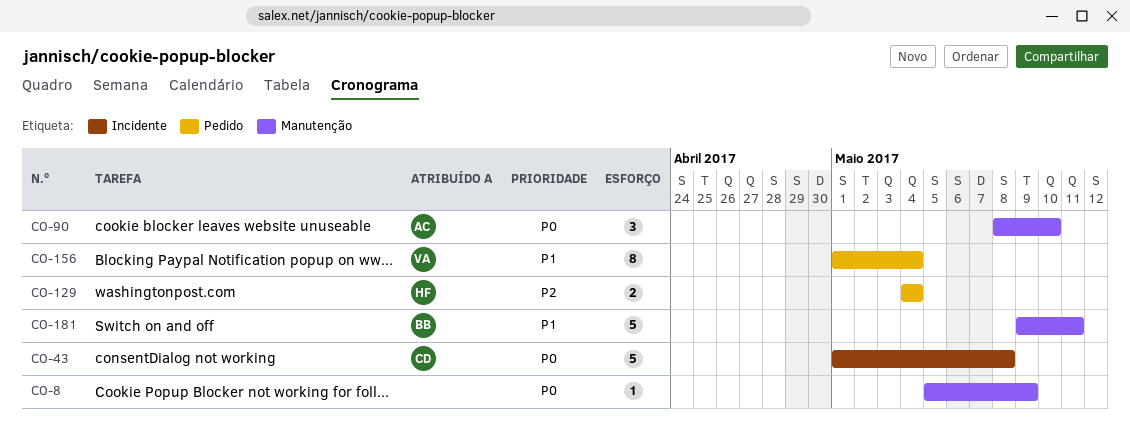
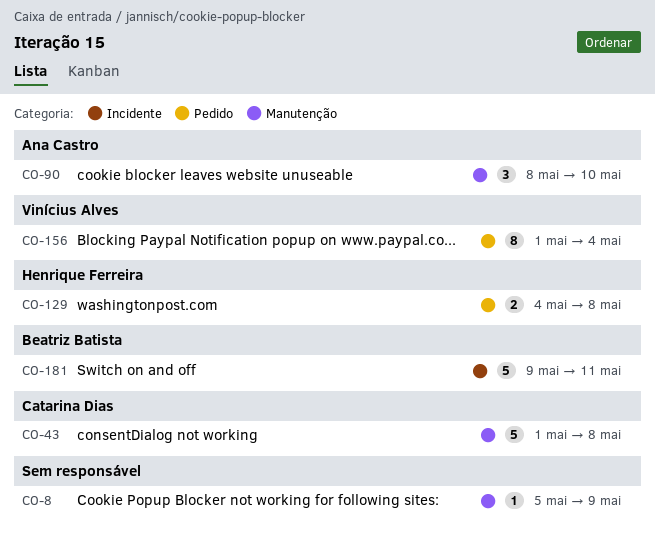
CO-43, label: Incidente -> Manutenção
CO-129, due: May 4 -> May 8
CO-181, label: Manutenção -> Incidente

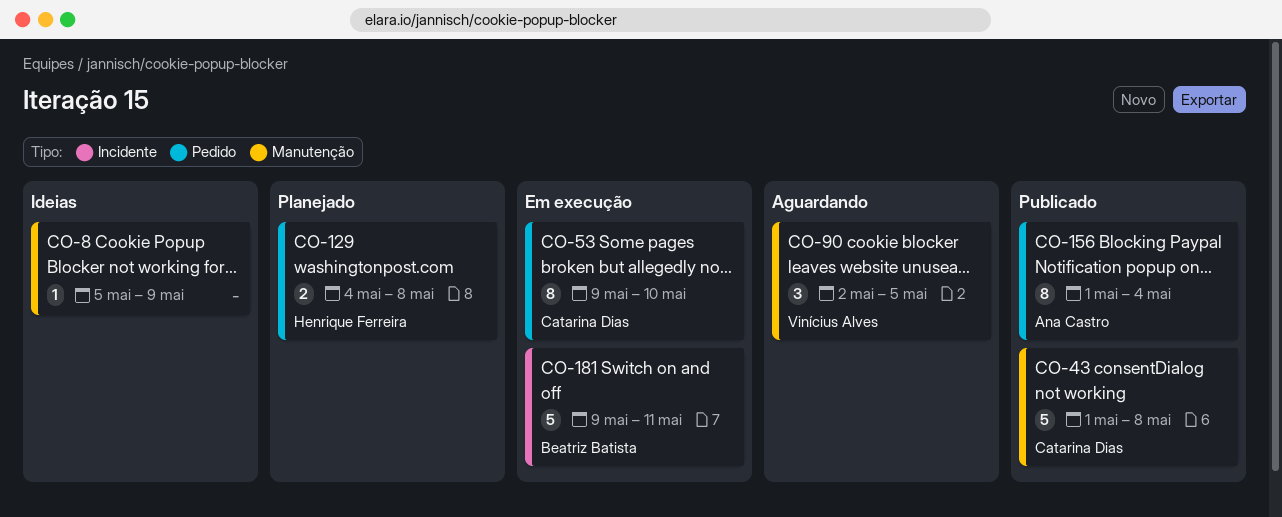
CO-53: none -> present
CO-90, owner: Ana Castro -> Vinícius Alves
CO-90, start: May 8 -> May 2
CO-90, due: May 10 -> May 5
CO-156, owner: Vinícius Alves -> Ana Castro

